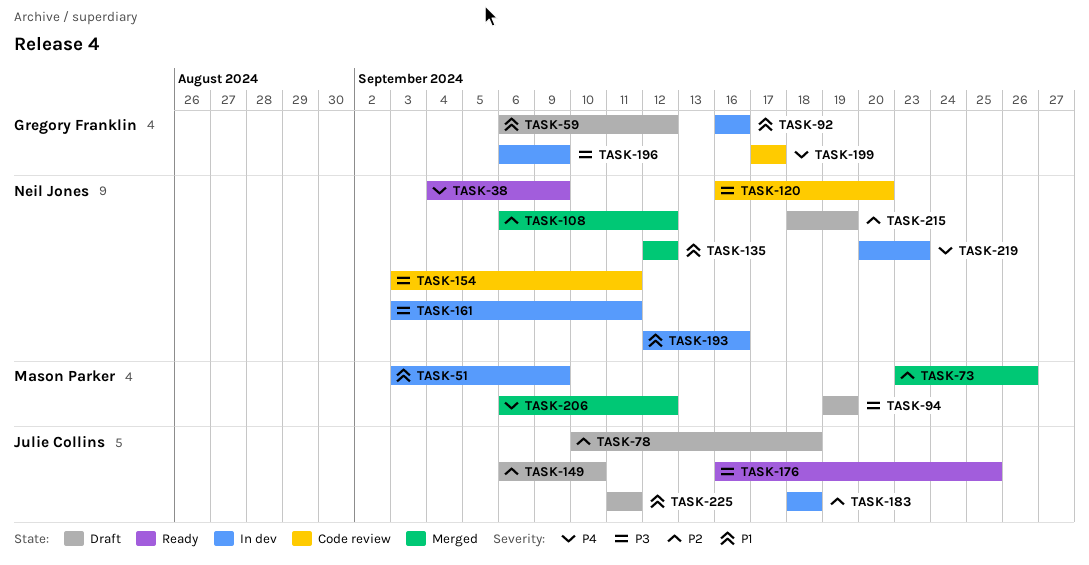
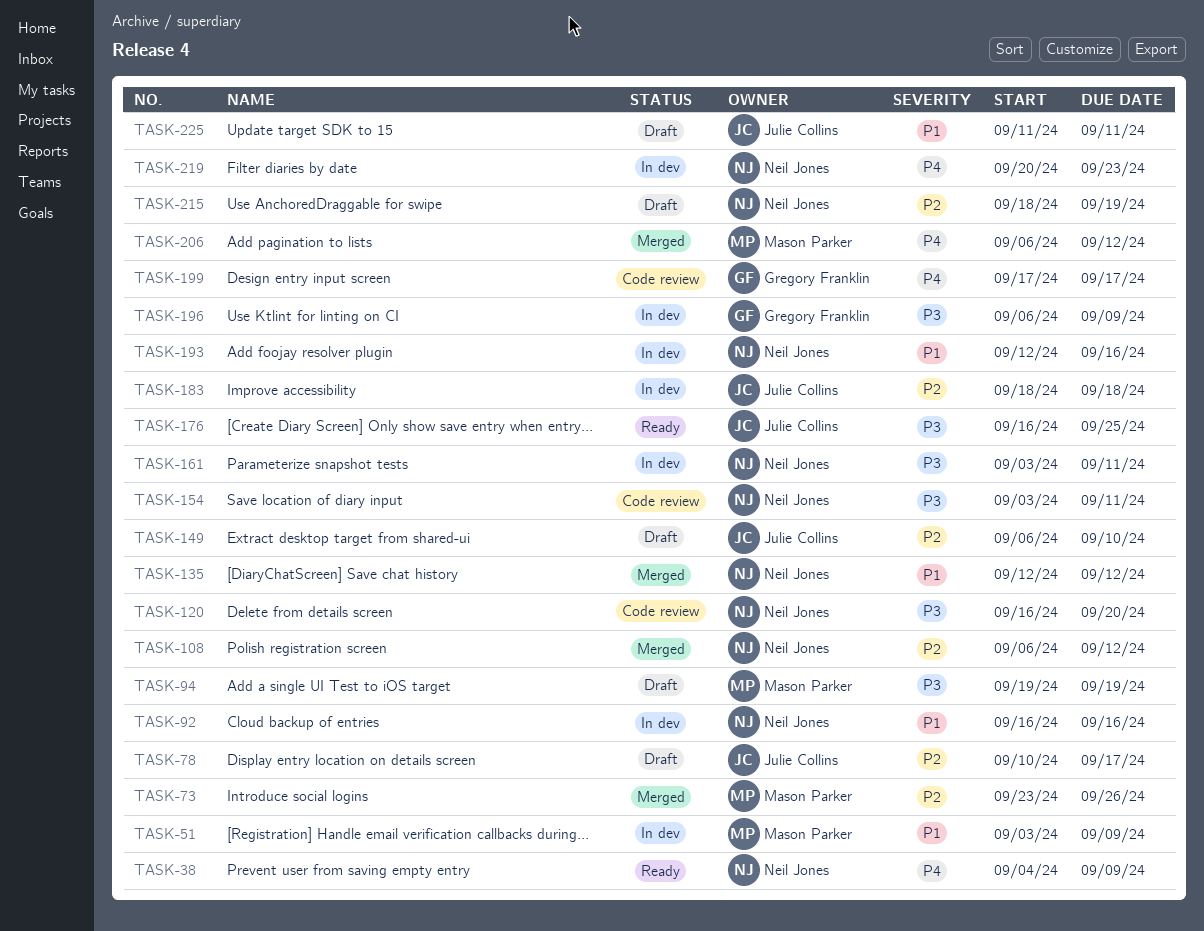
TASK-59: present -> none
TASK-78, due: Sep 18 -> Sep 17
TASK-92, owner: Gregory Franklin -> Neil Jones

